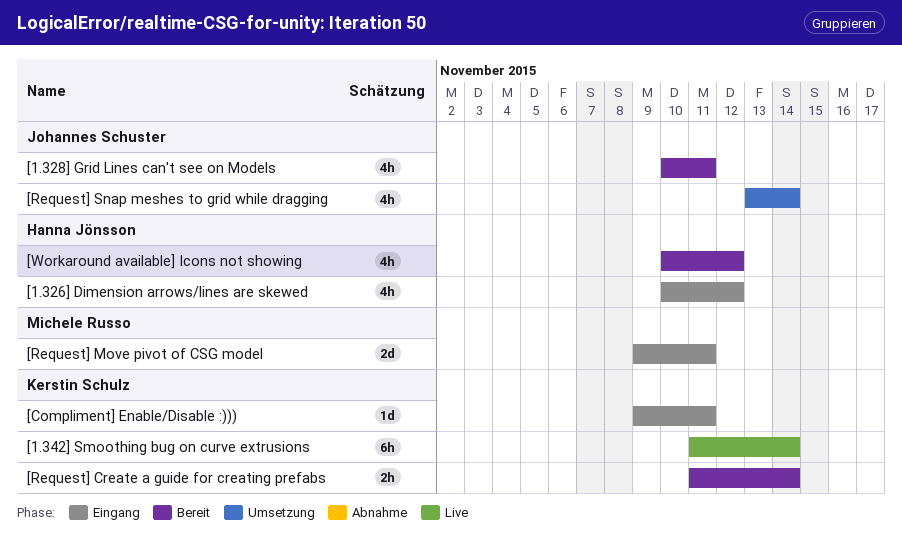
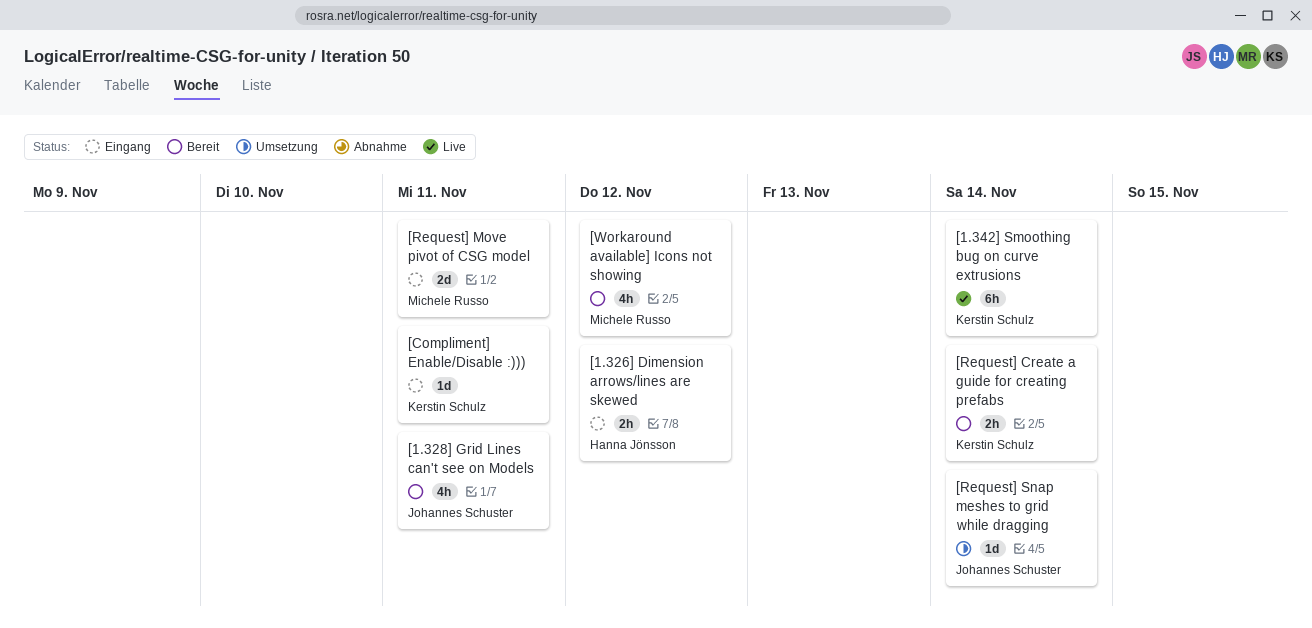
[1.326] Dimension arrows/lines are skewed, estimate: 4h -> 2h
[Request] Snap meshes to grid while dragging, estimate: 4h -> 1d
[Workaround available] Icons not showing, owner: Hanna Jönsson -> Michele Russo

